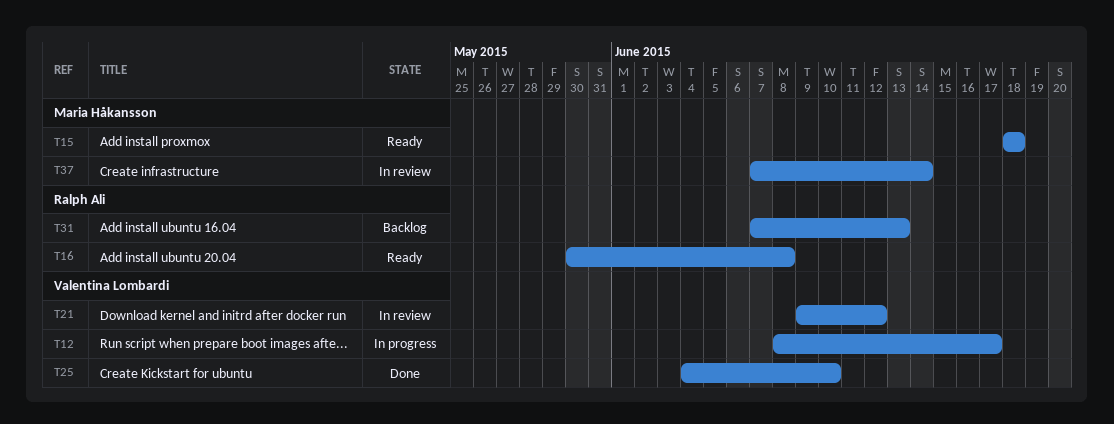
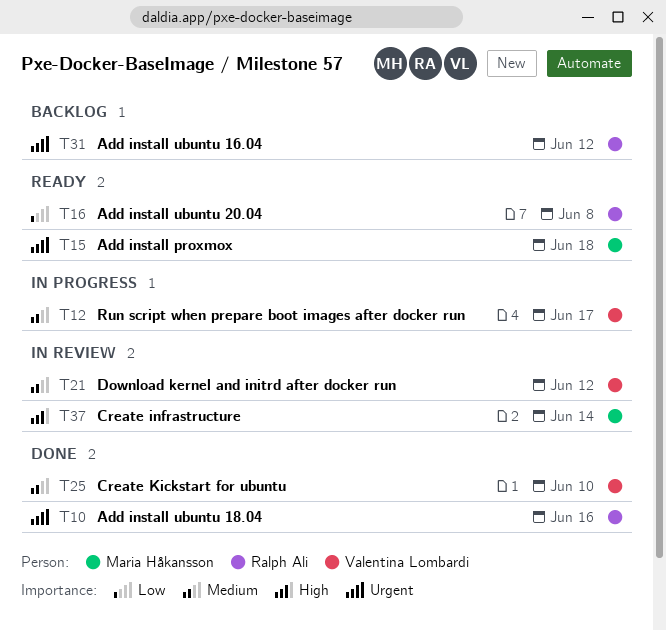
T10: none -> present
T31, due: Jun 13 -> Jun 12

